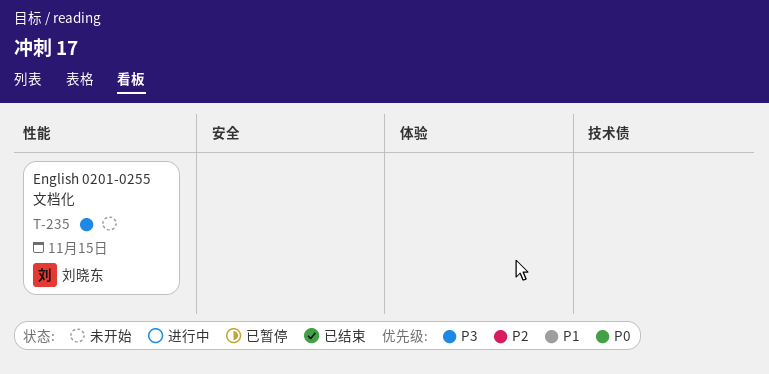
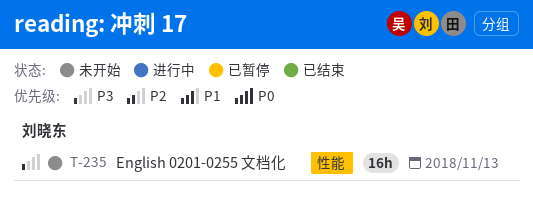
T-235, due: Nov 15 -> Nov 13

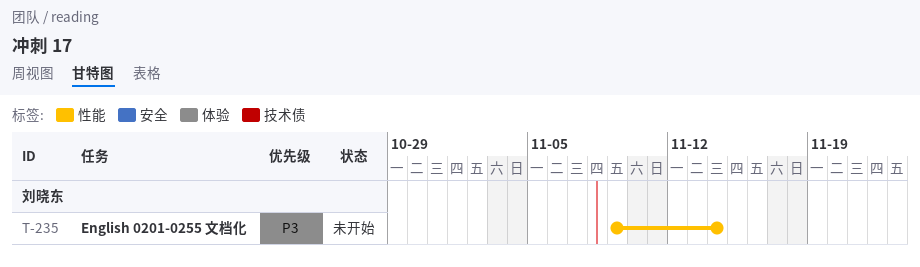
T-235, due: Nov 13 -> Nov 14

